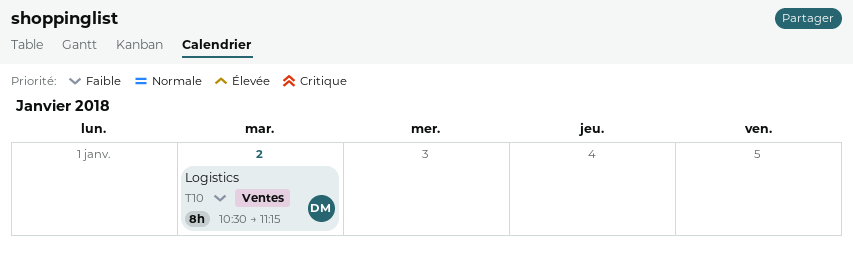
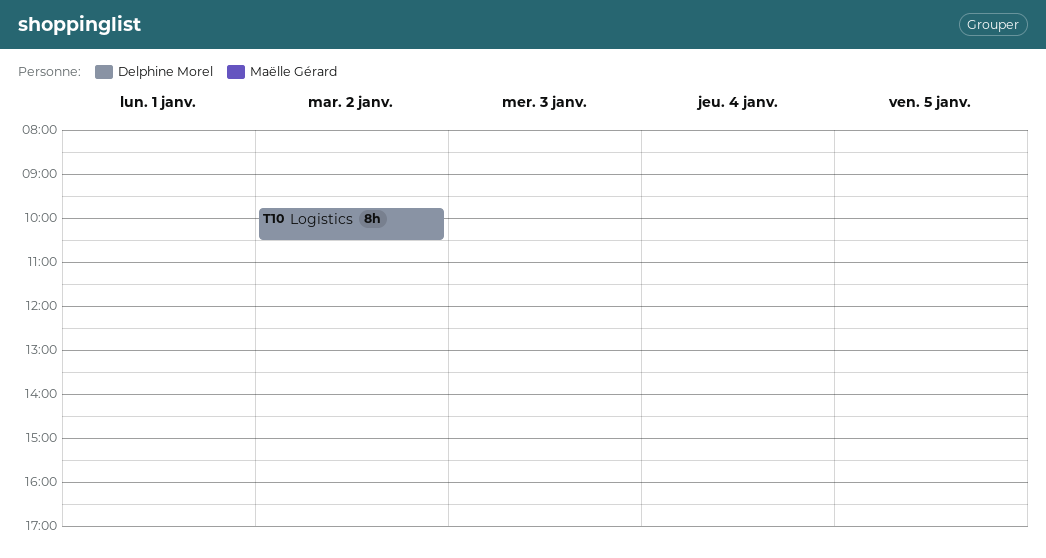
T10, begins: 10:30 -> 09:45
T10, ends: 11:15 -> 10:30

